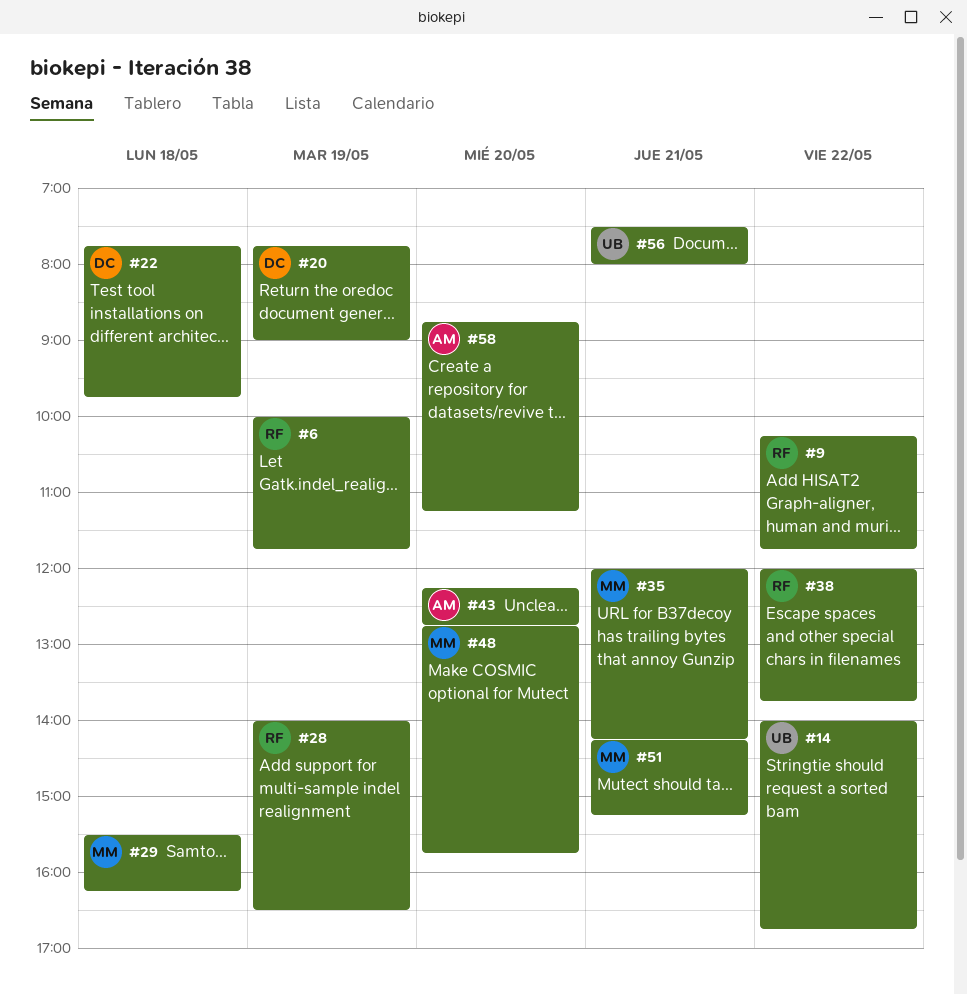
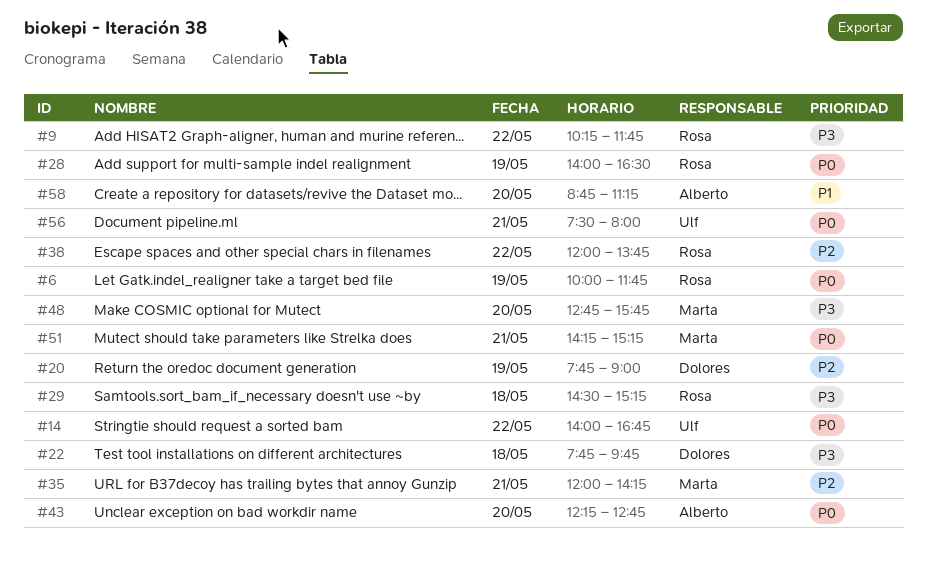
#29, owner: Marta -> Rosa
#29, begins: 15:30 -> 14:30
#29, ends: 16:15 -> 15:15

